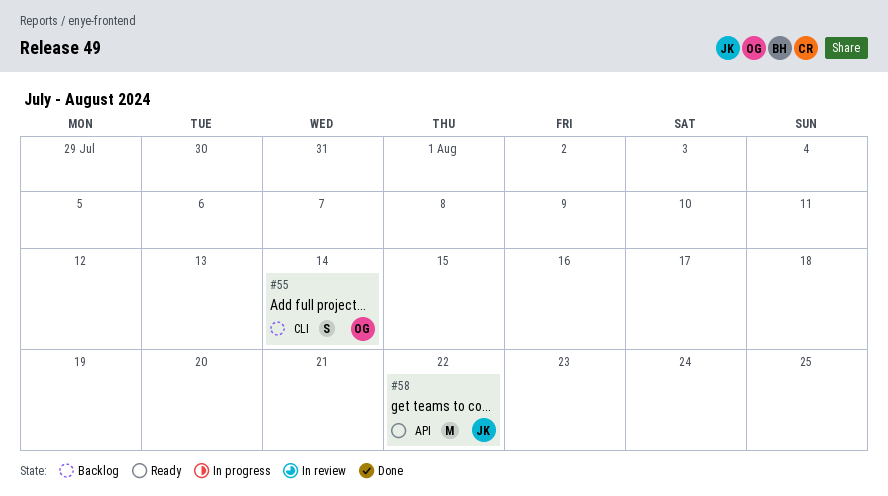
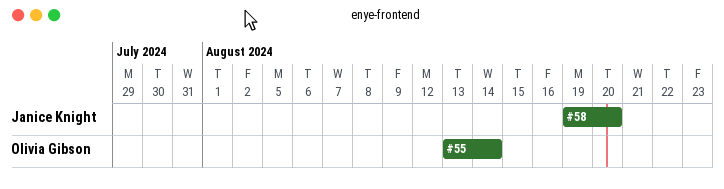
#58, due: Aug 22 -> Aug 20

